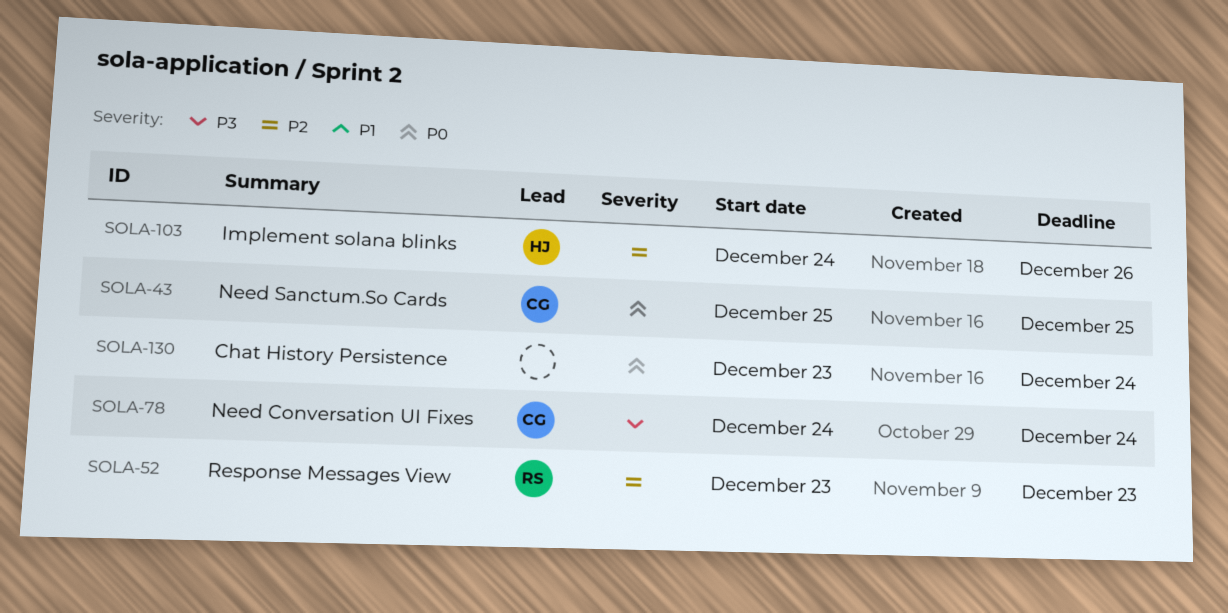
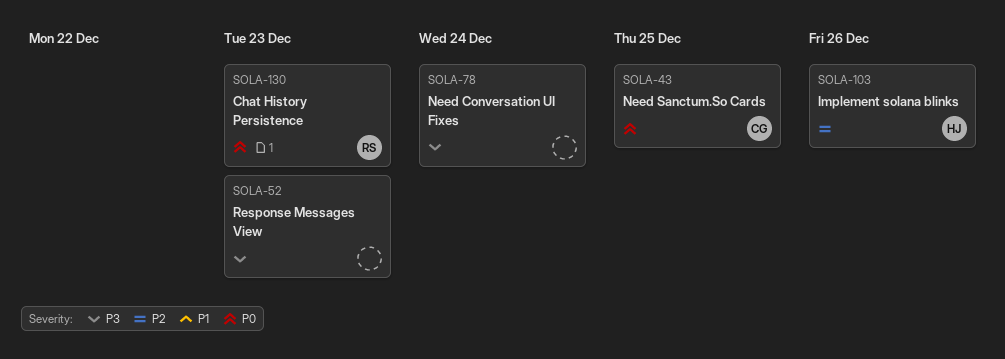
SOLA-52, owner: RS -> none
SOLA-52, priority: P2 -> P3
SOLA-78, owner: CG -> none
SOLA-130, owner: none -> RS
SOLA-130, due: Dec 24 -> Dec 23

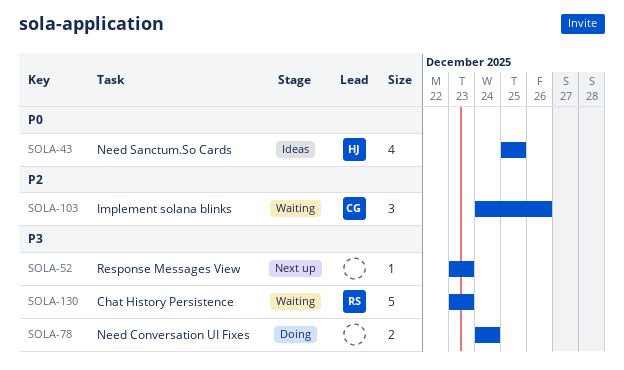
SOLA-43, owner: CG -> HJ
SOLA-103, owner: HJ -> CG
SOLA-130, priority: P0 -> P3

